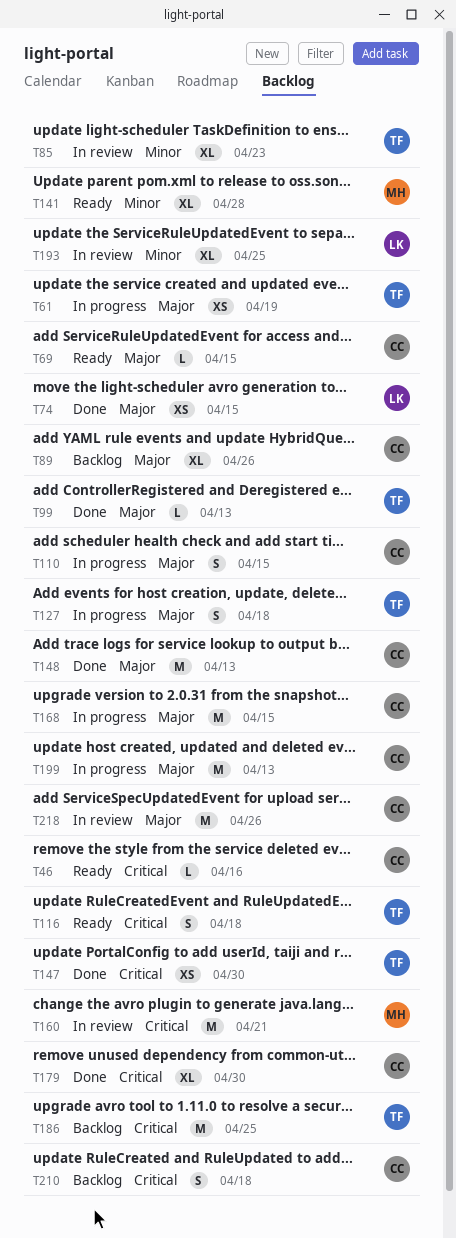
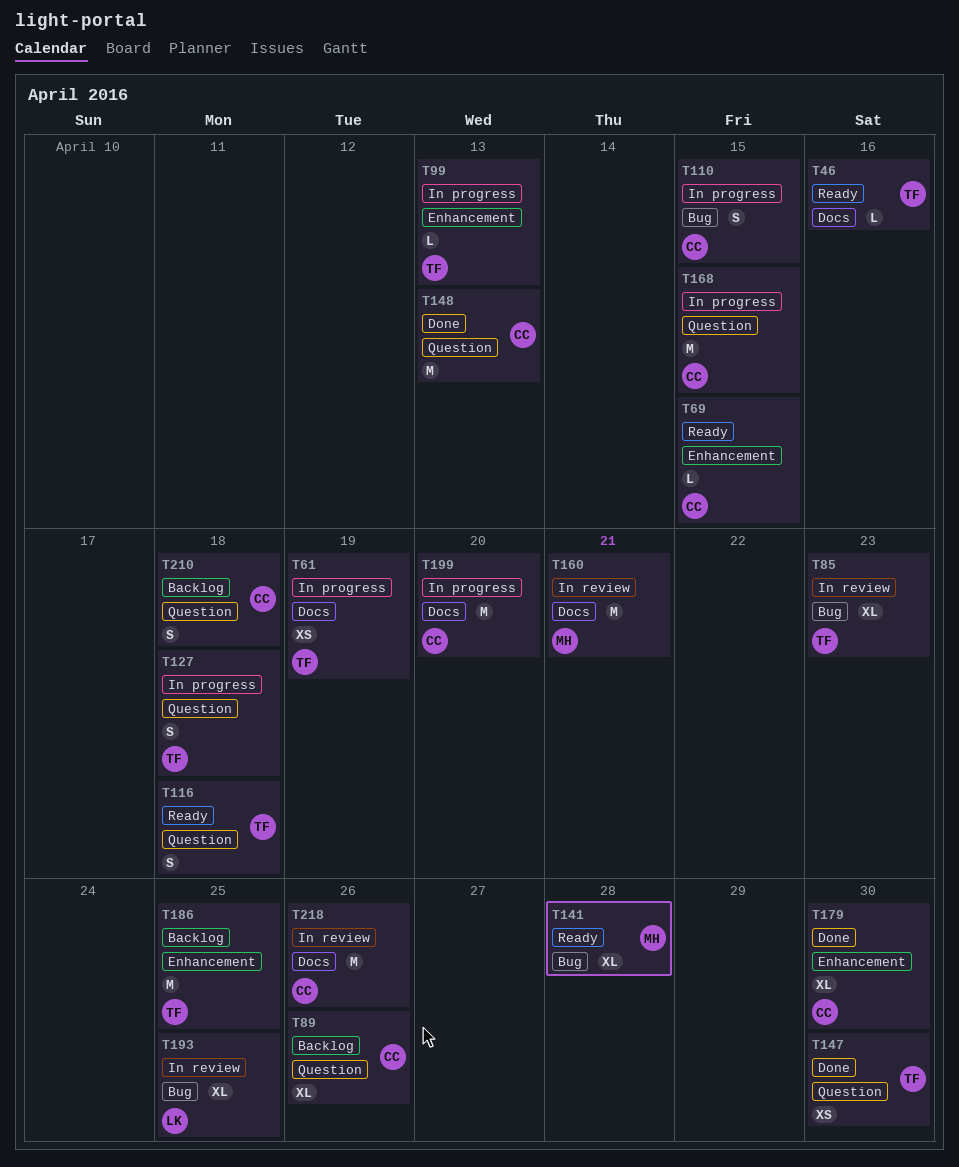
T46, owner: CC -> TF
T74: present -> none
T99, status: Done -> In progress
T199, due: Apr 13 -> Apr 20

